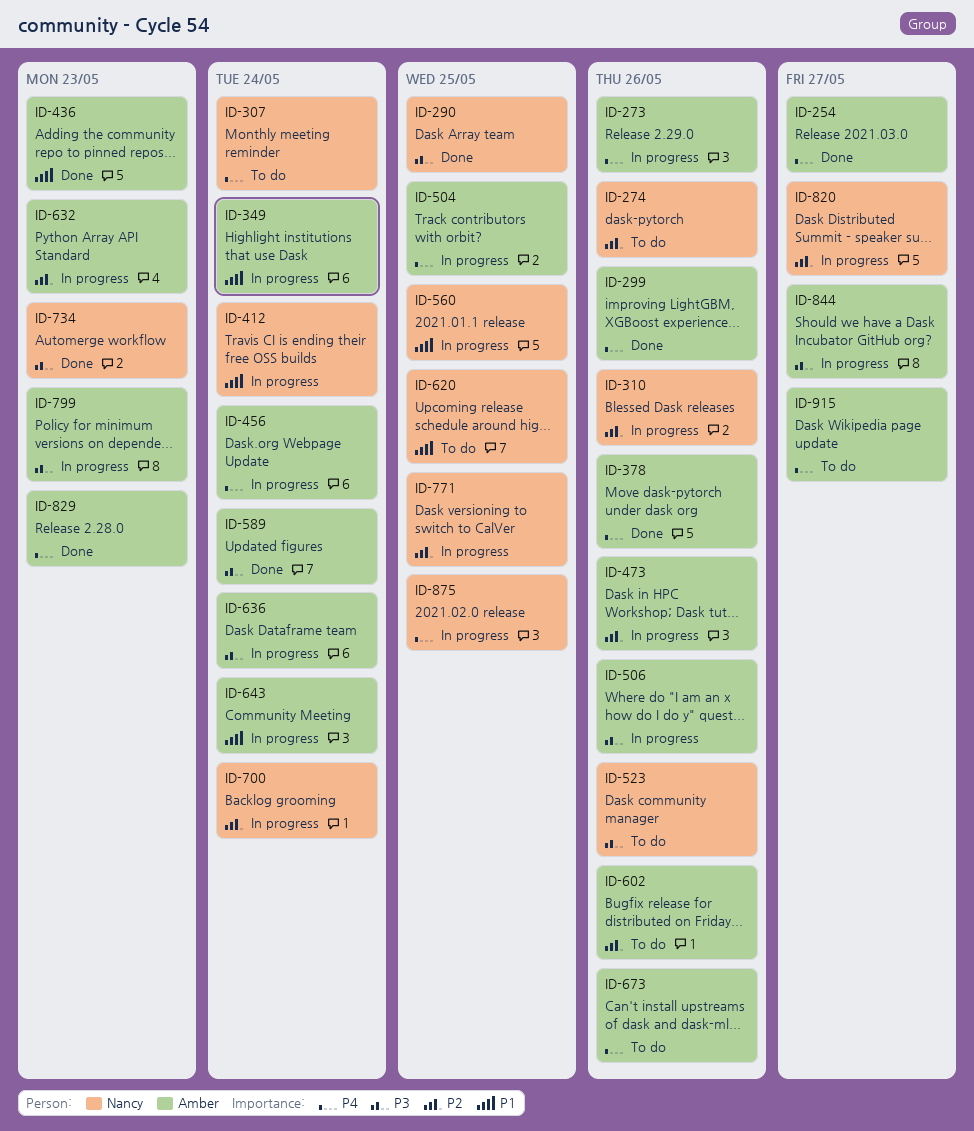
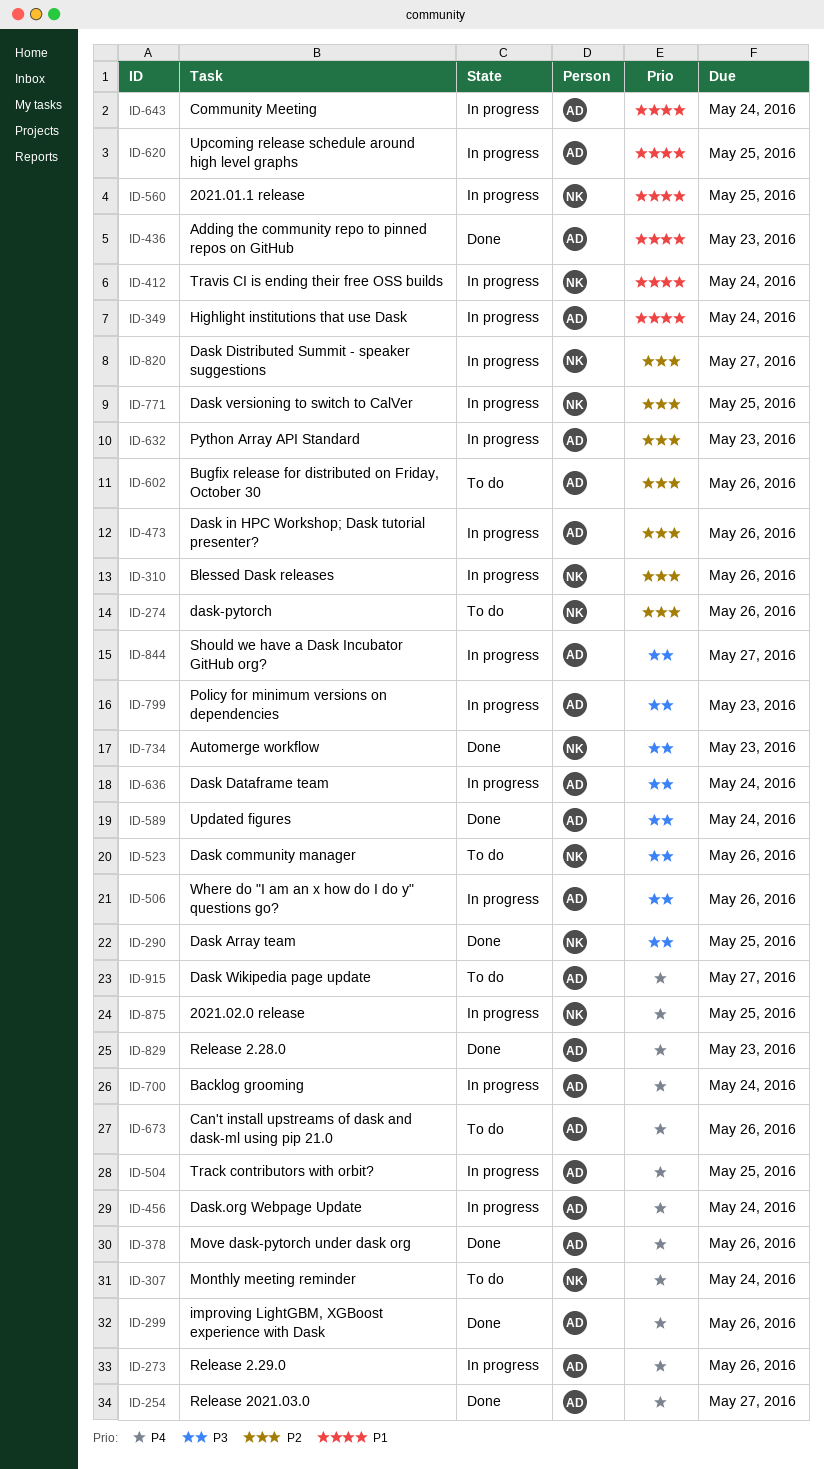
ID-620, status: To do -> In progress
ID-620, owner: Nancy -> Amber
ID-700, owner: Nancy -> Amber
ID-700, priority: P2 -> P4

